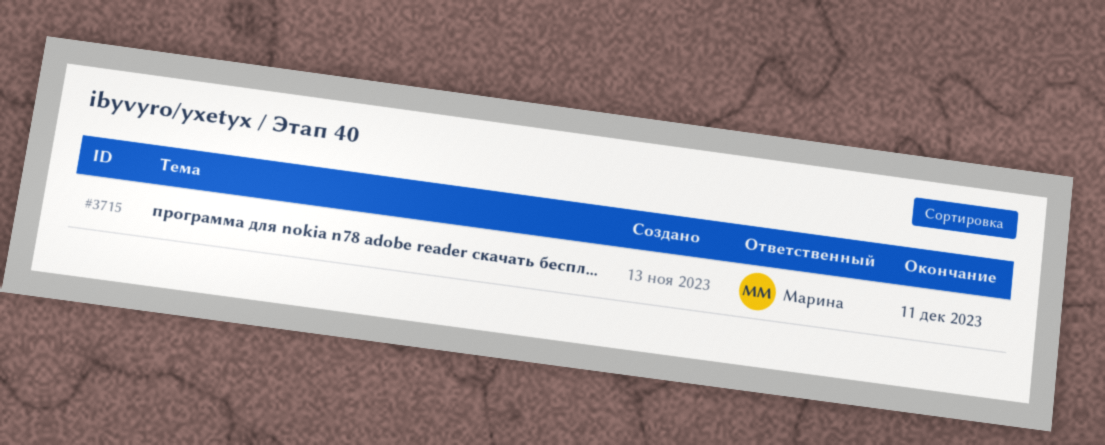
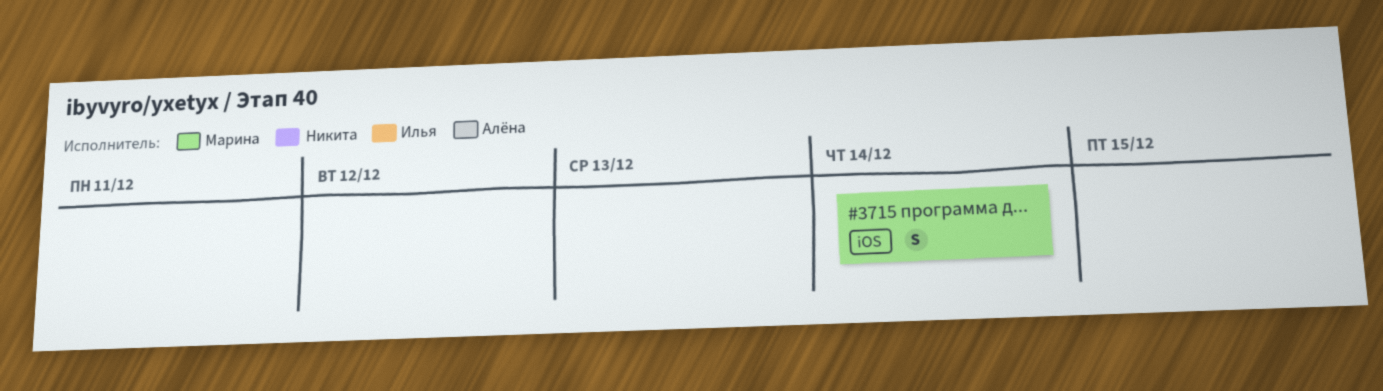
#3715, due: Dec 11 -> Dec 14

